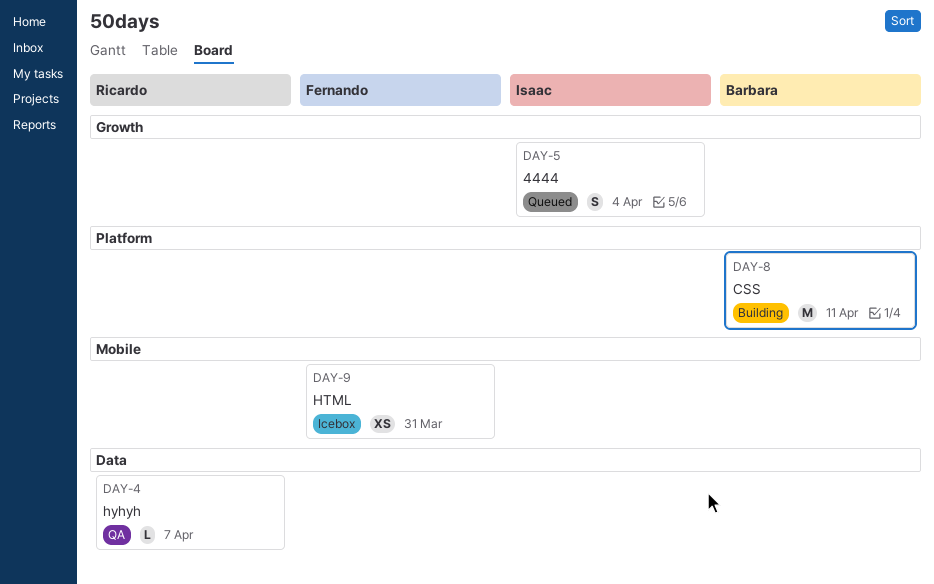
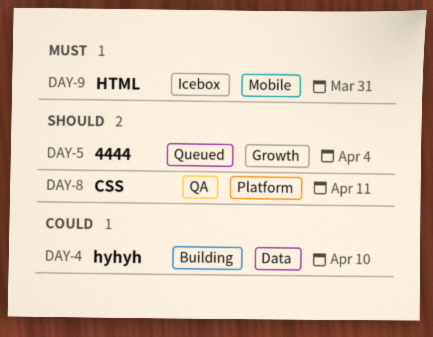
DAY-4, status: QA -> Building
DAY-4, due: Apr 7 -> Apr 10
DAY-8, status: Building -> QA

